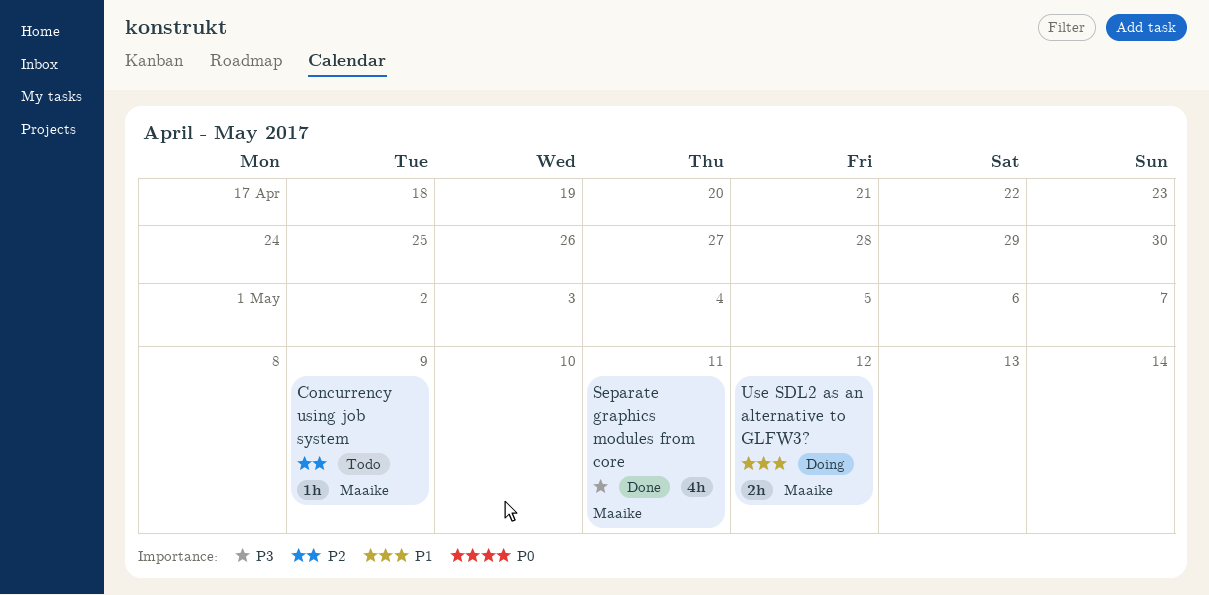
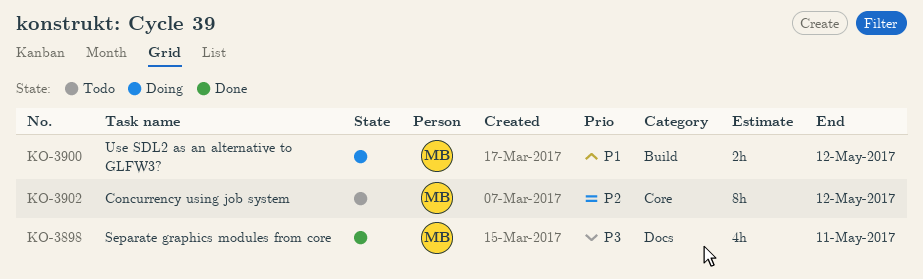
Concurrency using job system, estimate: 1h -> 8h
Concurrency using job system, due: May 9 -> May 12

